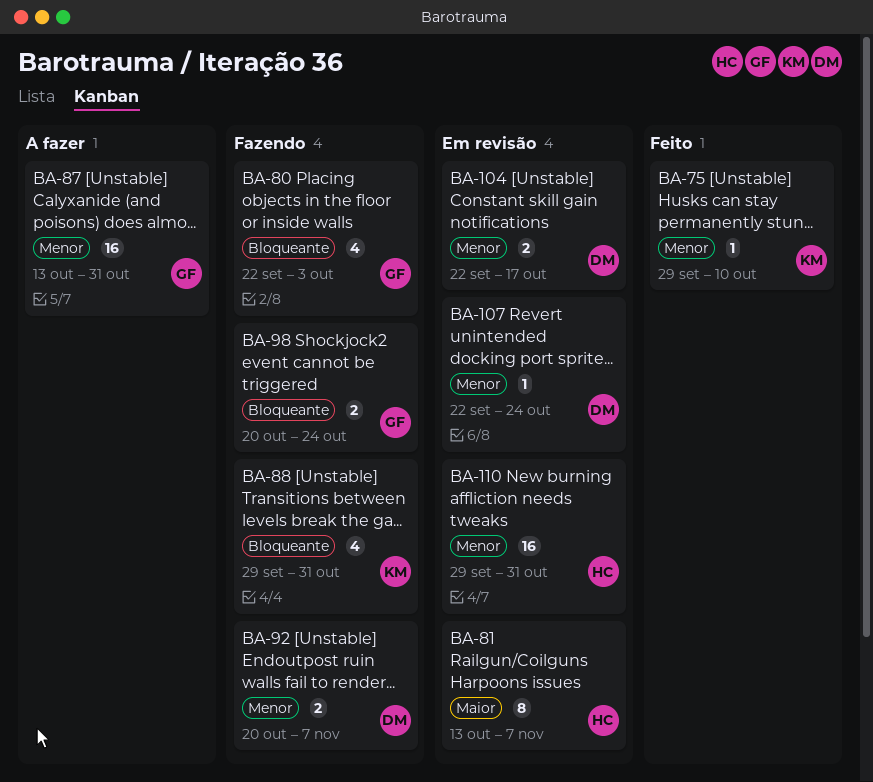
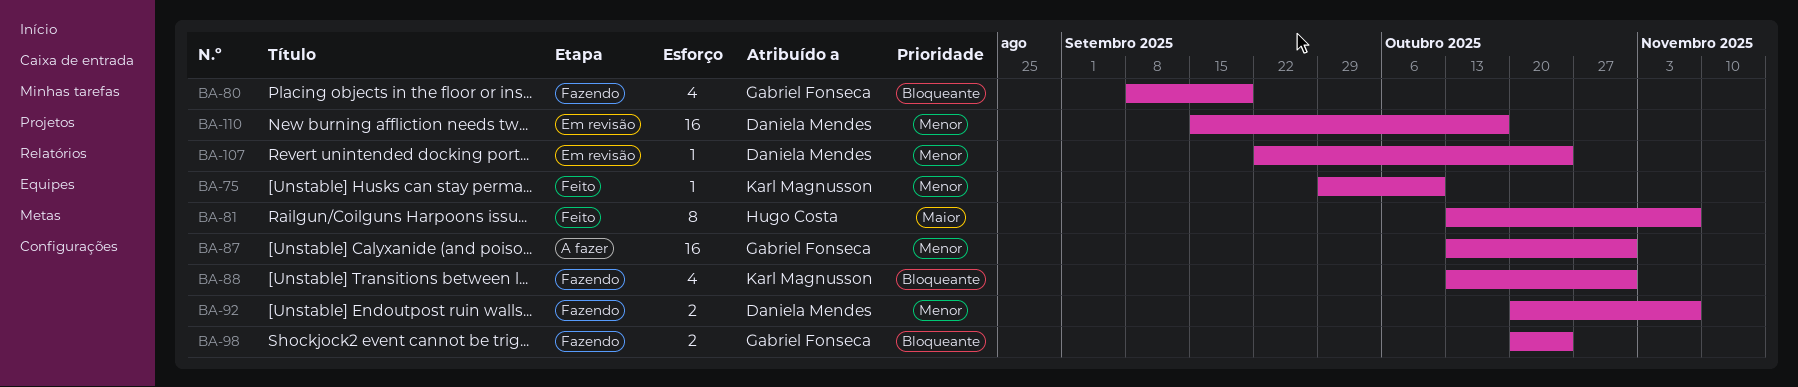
BA-80, start: Sep 22 -> Sep 8
BA-80, due: Oct 3 -> Sep 19
BA-81, status: Em revisão -> Feito
BA-88, start: Sep 29 -> Oct 13
BA-104: present -> none
BA-110, owner: Hugo Costa -> Daniela Mendes
BA-110, start: Sep 29 -> Sep 15
BA-110, due: Oct 31 -> Oct 17

